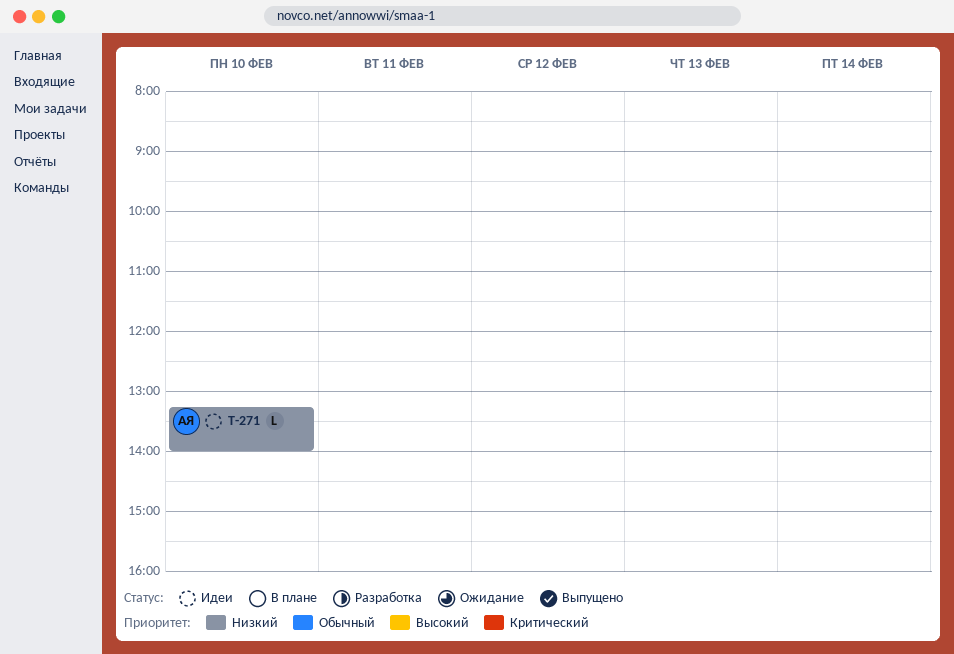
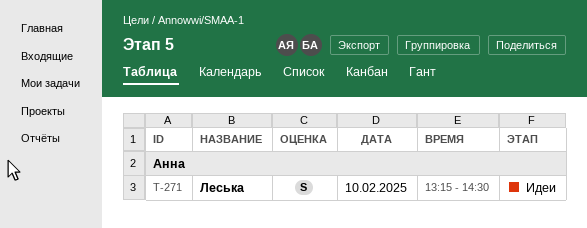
T-271, estimate: L -> S
T-271, ends: 14:00 -> 14:30

